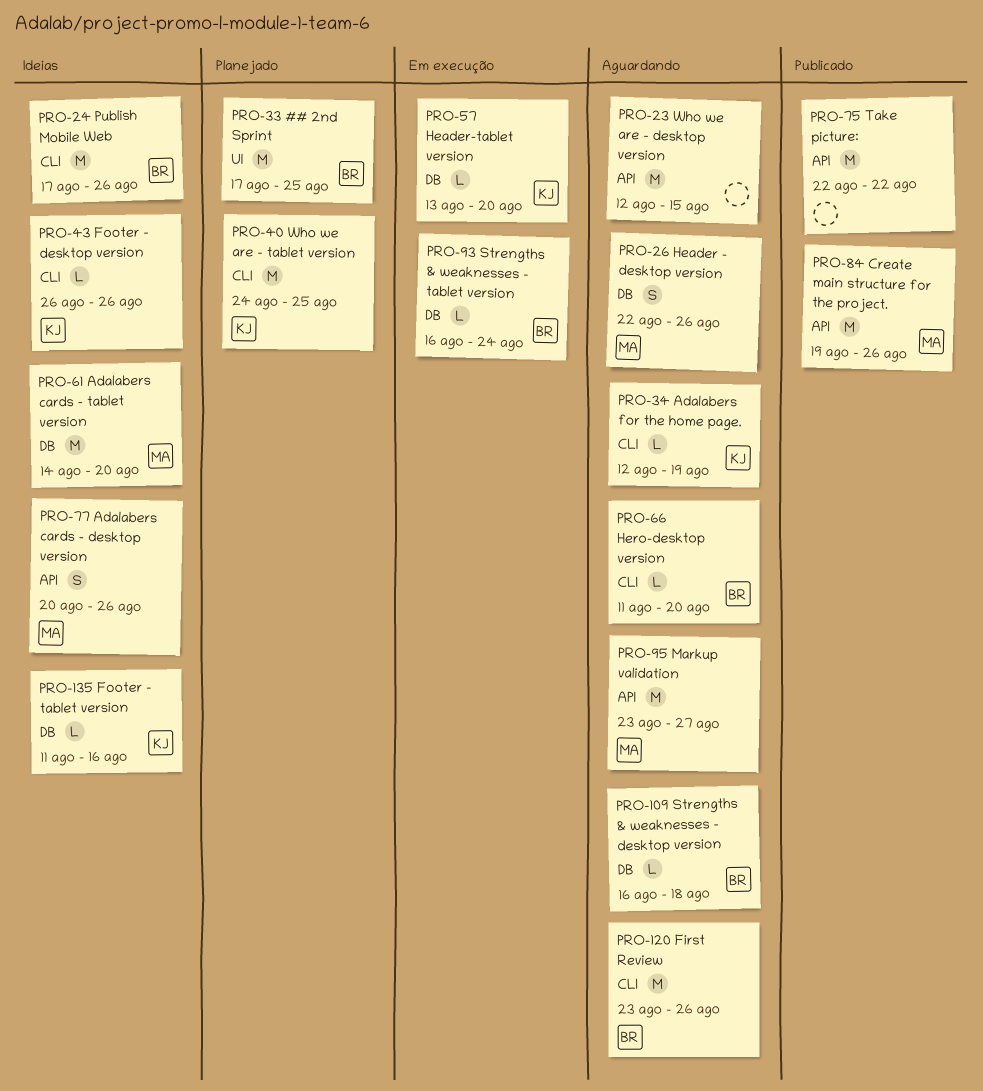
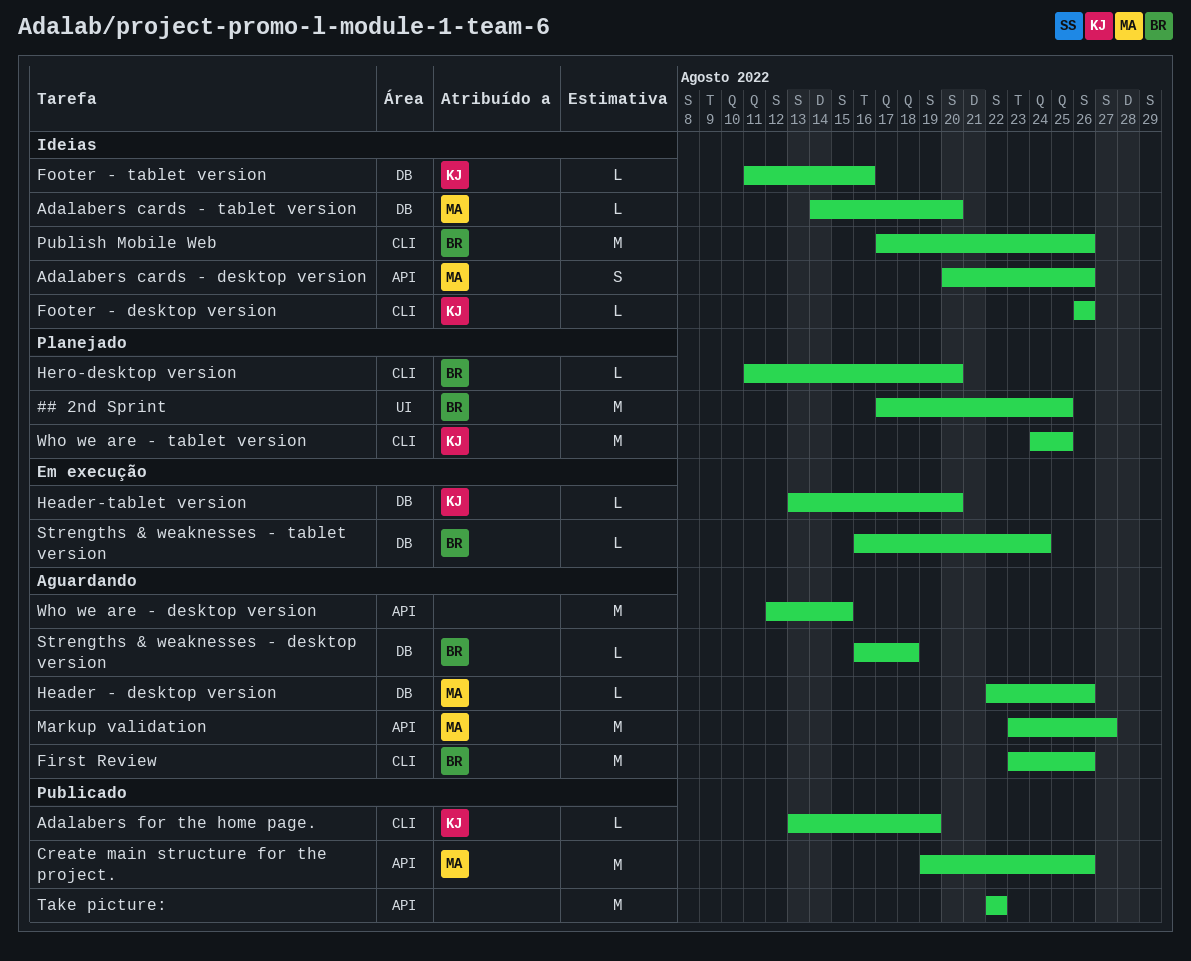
Adalabers cards - tablet version, estimate: M -> L
Adalabers for the home page., status: Aguardando -> Publicado
Adalabers for the home page., start: Aug 12 -> Aug 13
Header - desktop version, estimate: S -> L
Hero-desktop version, status: Aguardando -> Planejado

